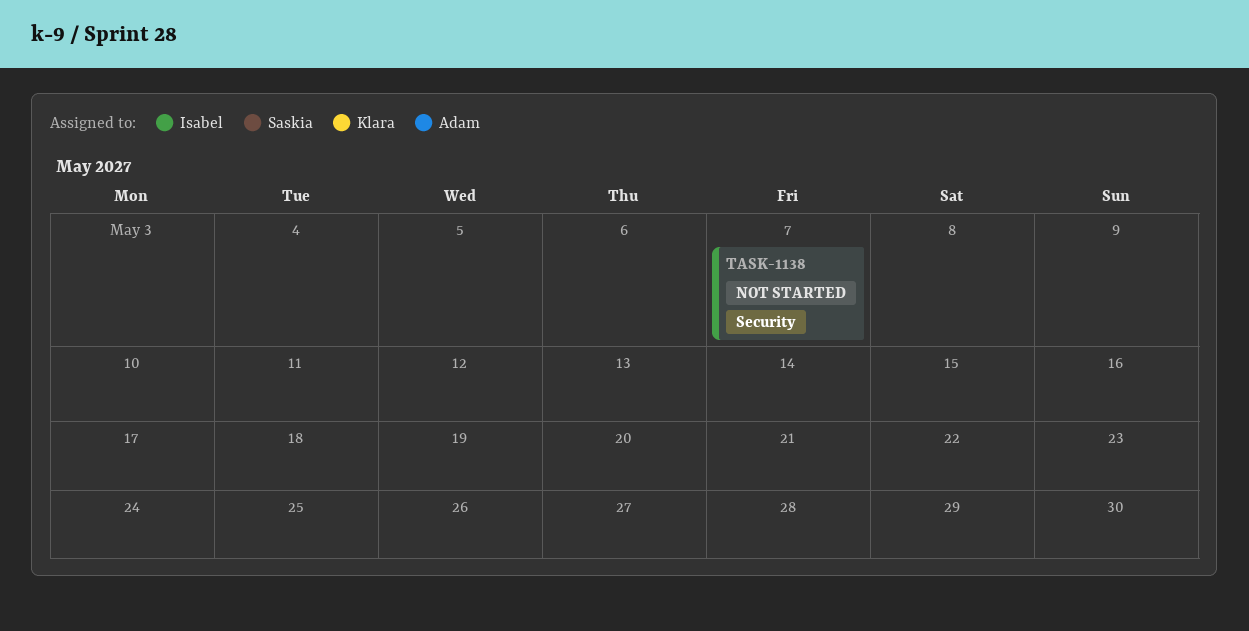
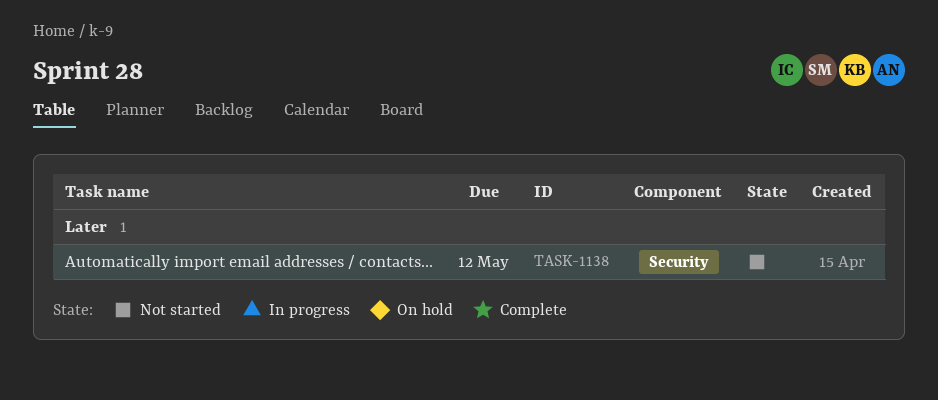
TASK-1138, due: May 7 -> May 12

